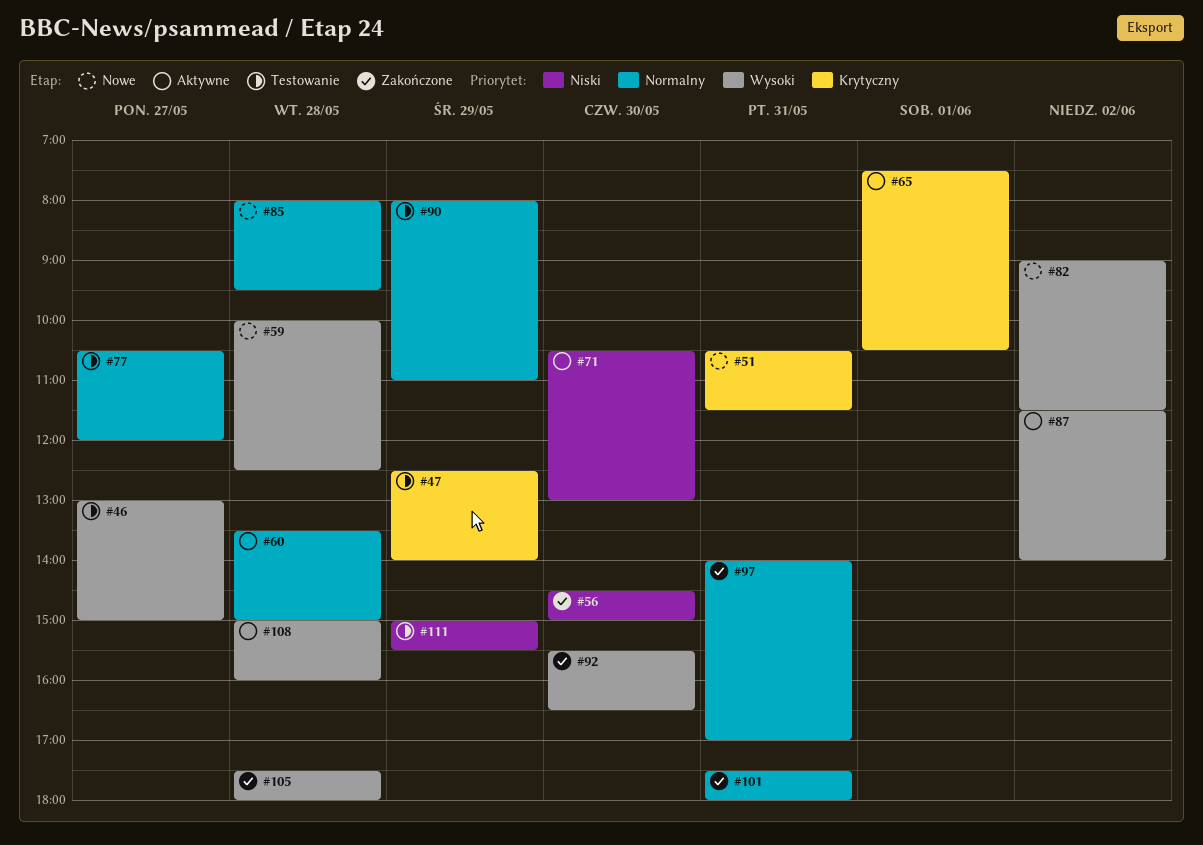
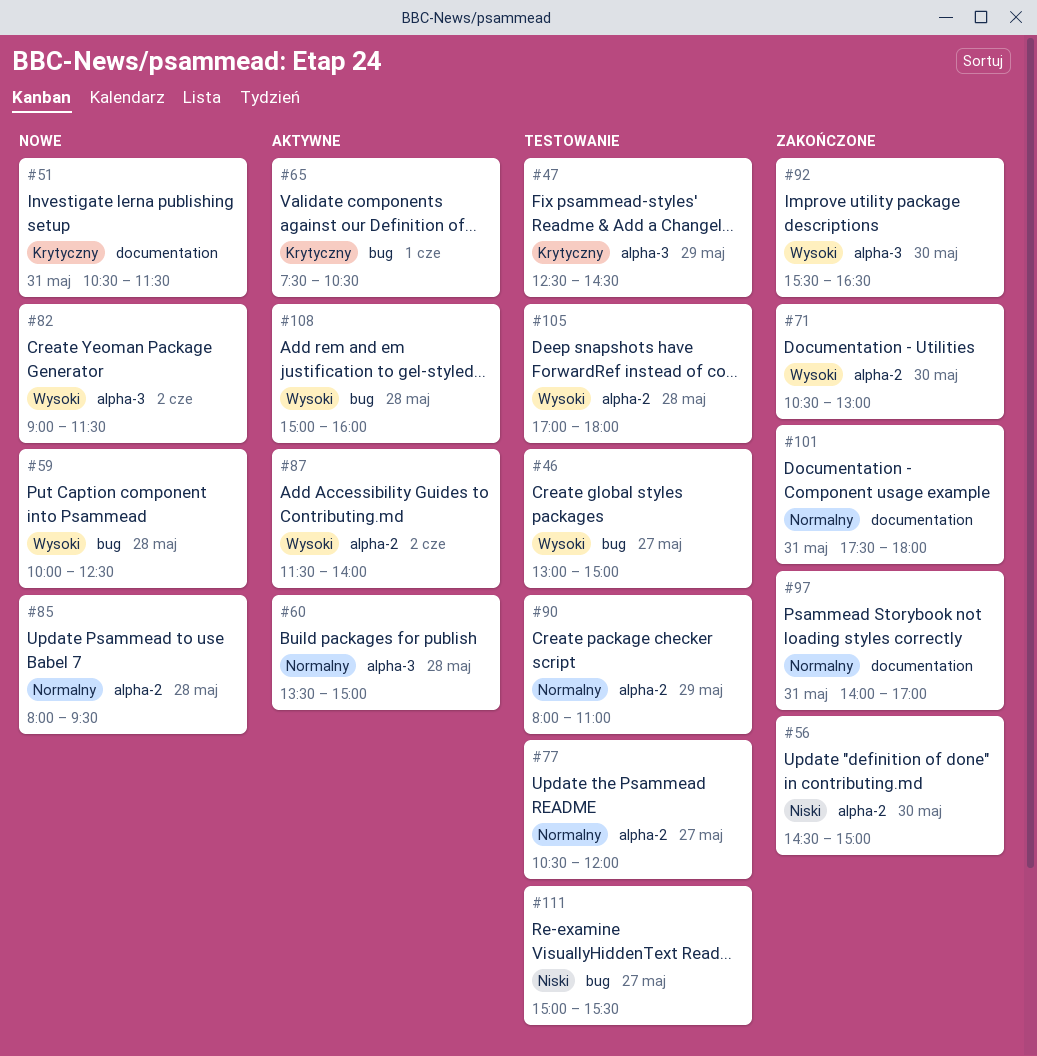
#47, ends: 14:00 -> 14:30
#71, status: Aktywne -> Zakończone
#71, priority: Niski -> Wysoki
#105, status: Zakończone -> Testowanie
#105, begins: 17:30 -> 17:00
#111, day: May 29 -> May 27

